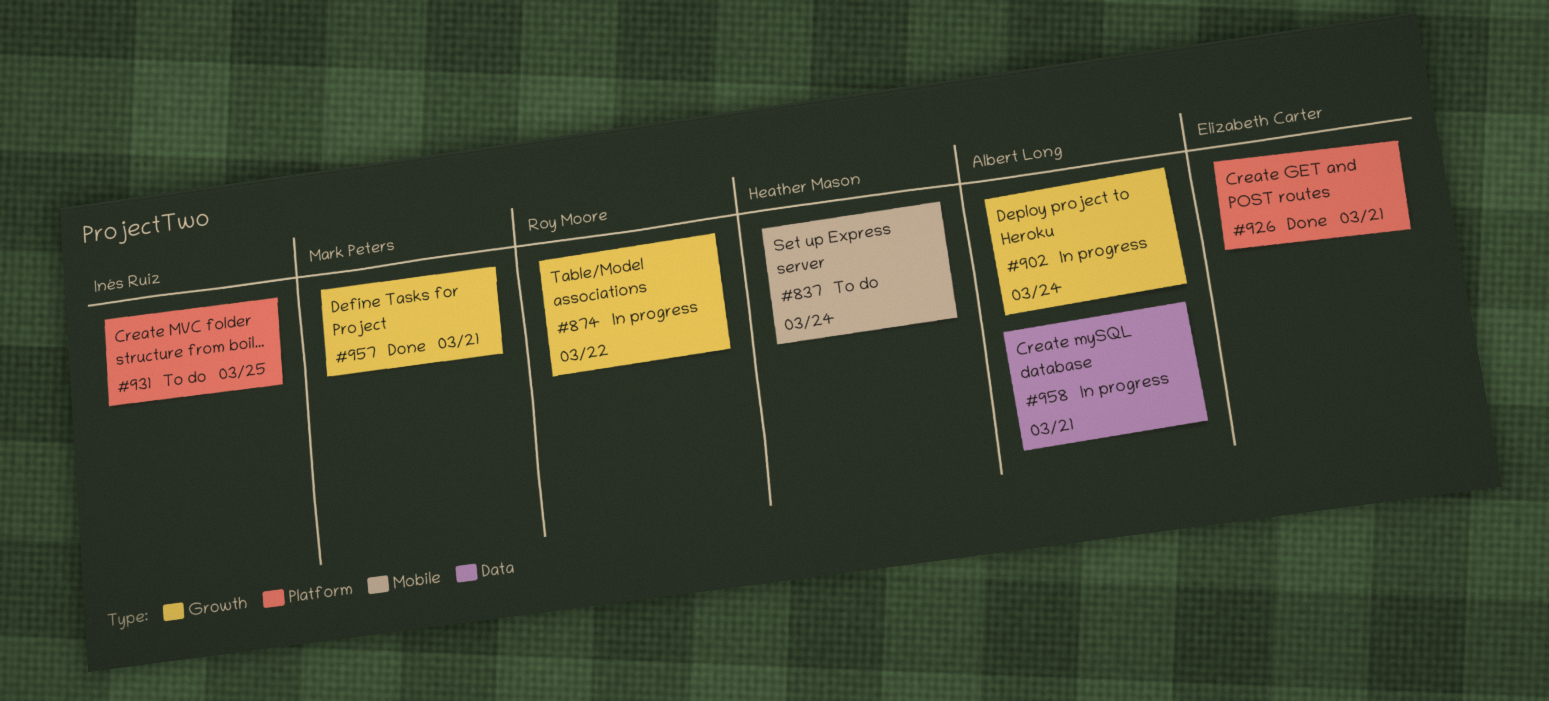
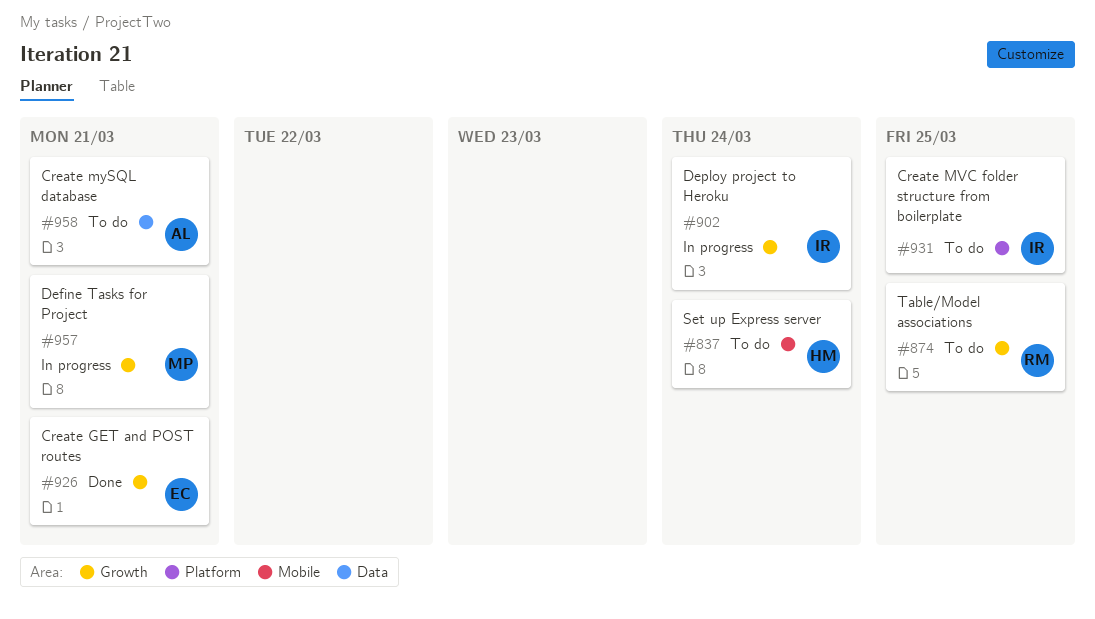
#874, status: In progress -> To do
#874, due: Mar 22 -> Mar 25
#902, owner: Albert Long -> Inés Ruiz
#926, label: Platform -> Growth
#957, status: Done -> In progress
#958, status: In progress -> To do

